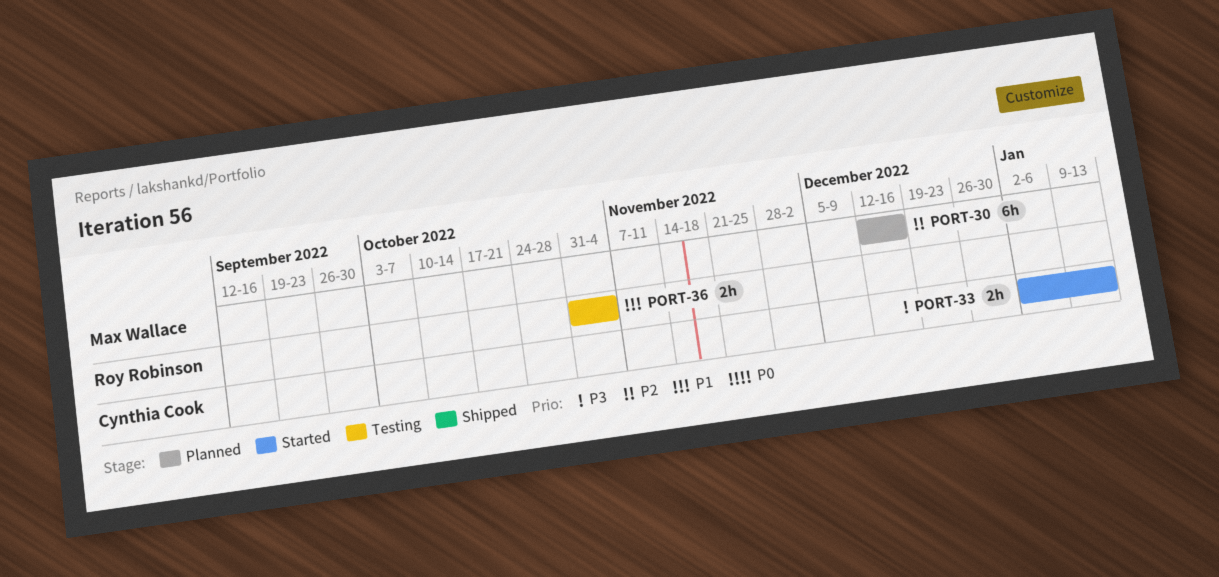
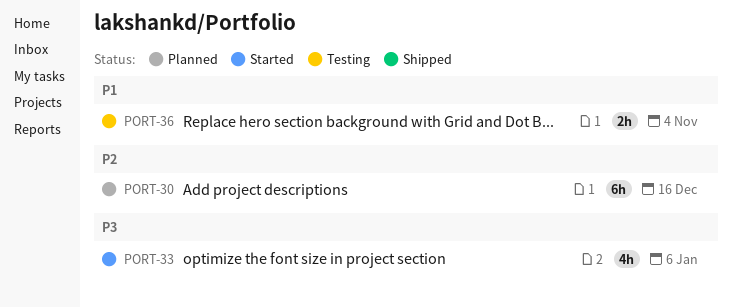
PORT-33, estimate: 2h -> 4h
PORT-33, due: Jan 13 -> Jan 6

